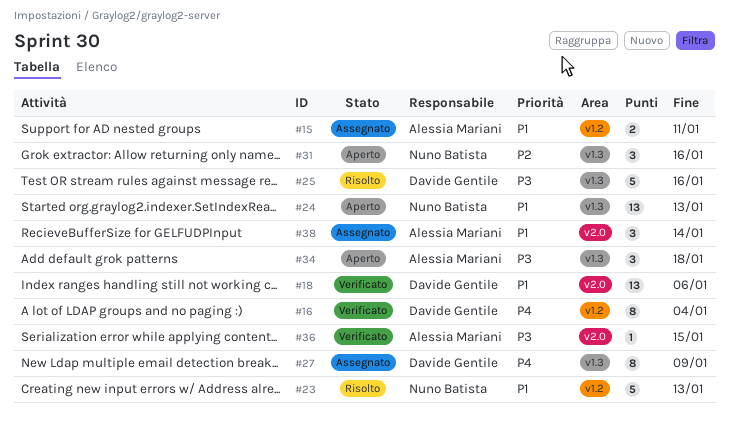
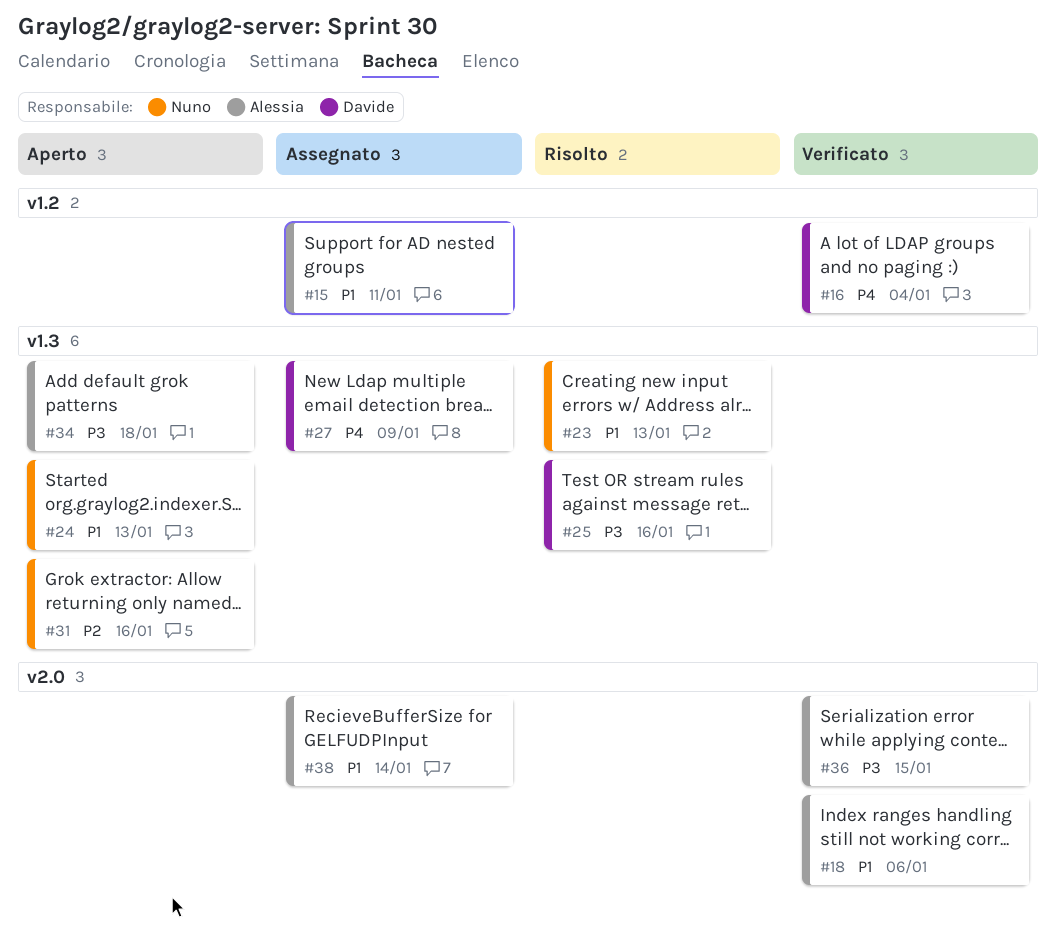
#18, owner: Davide Gentile -> Alessia Mariani
#23, label: v1.2 -> v1.3

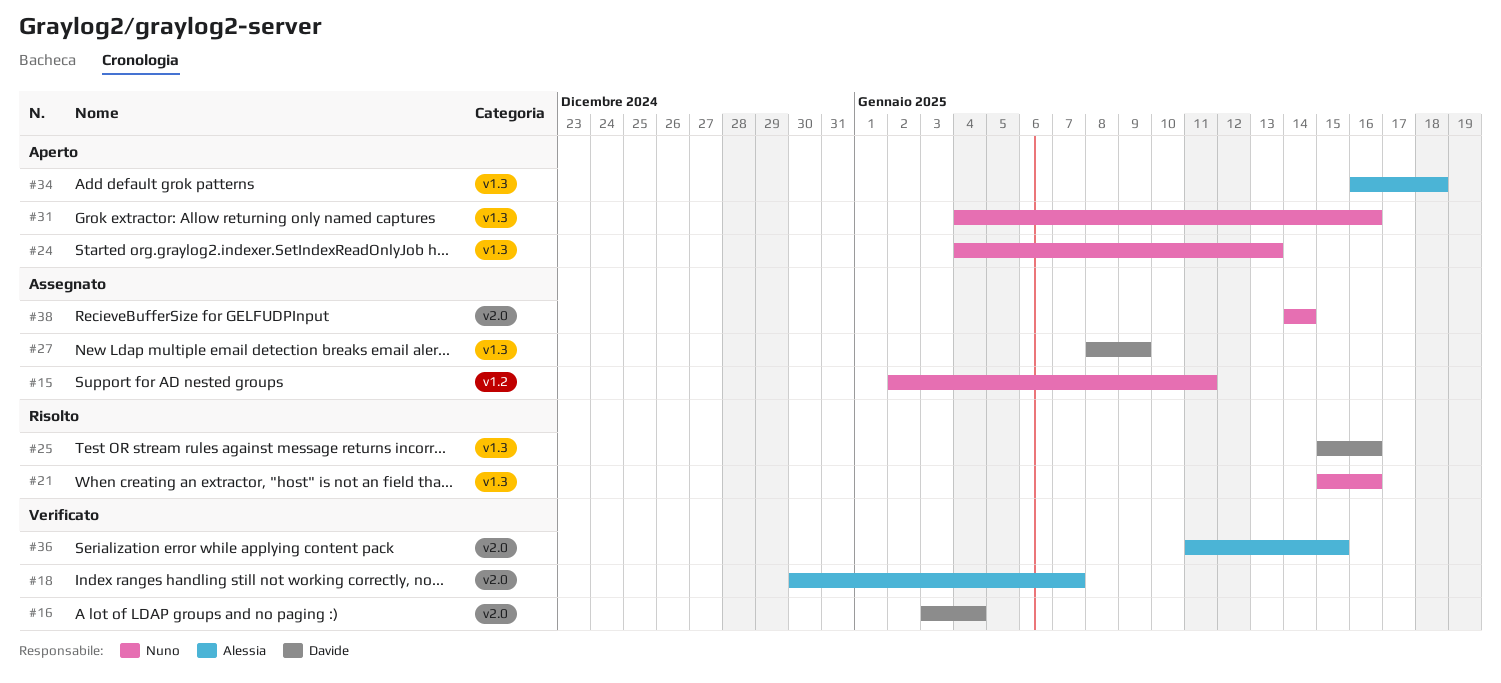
#15, owner: Alessia -> Nuno
#16, label: v1.2 -> v2.0
#18, due: Jan 6 -> Jan 7
#21: none -> present
#23: present -> none
#38, owner: Alessia -> Nuno

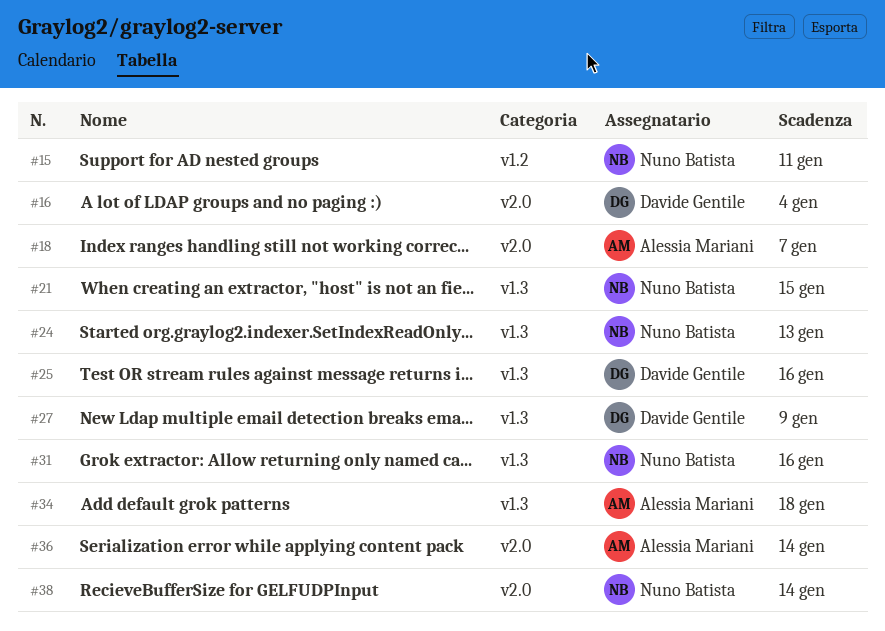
#21, due: Jan 16 -> Jan 15
#36, due: Jan 15 -> Jan 14

